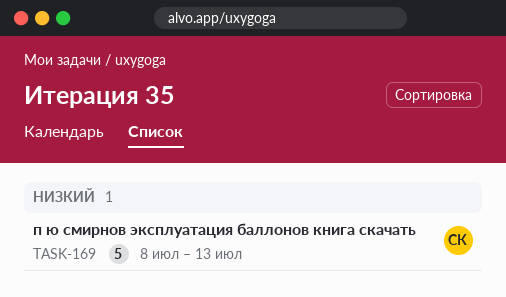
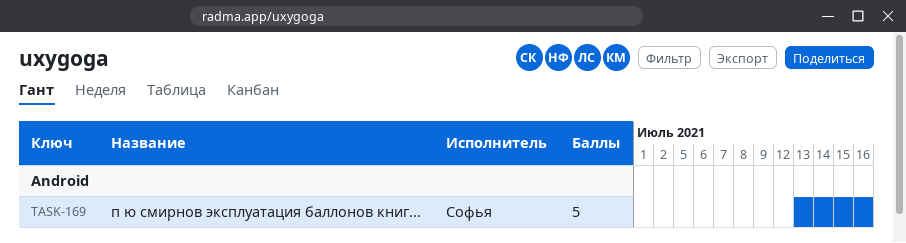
TASK-169, start: Jul 8 -> Jul 13
TASK-169, due: Jul 13 -> Jul 16

